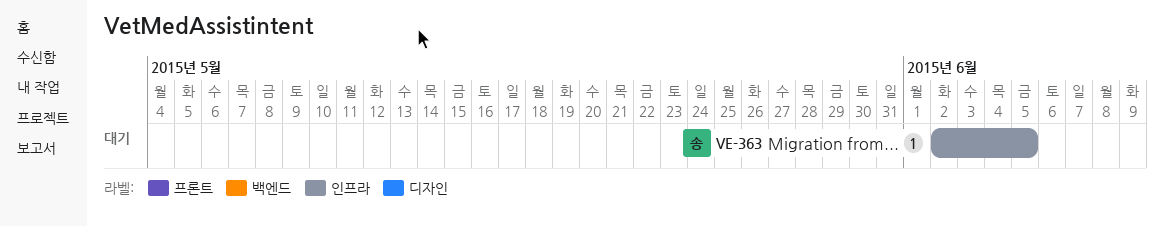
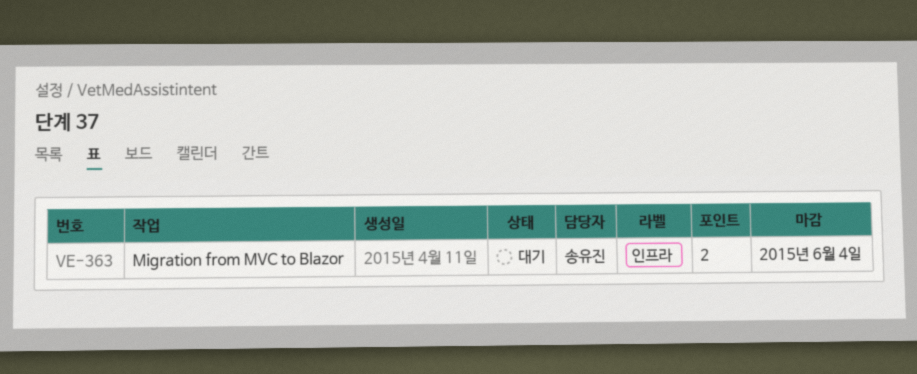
VE-363, estimate: 1 -> 2
VE-363, due: Jun 5 -> Jun 4

